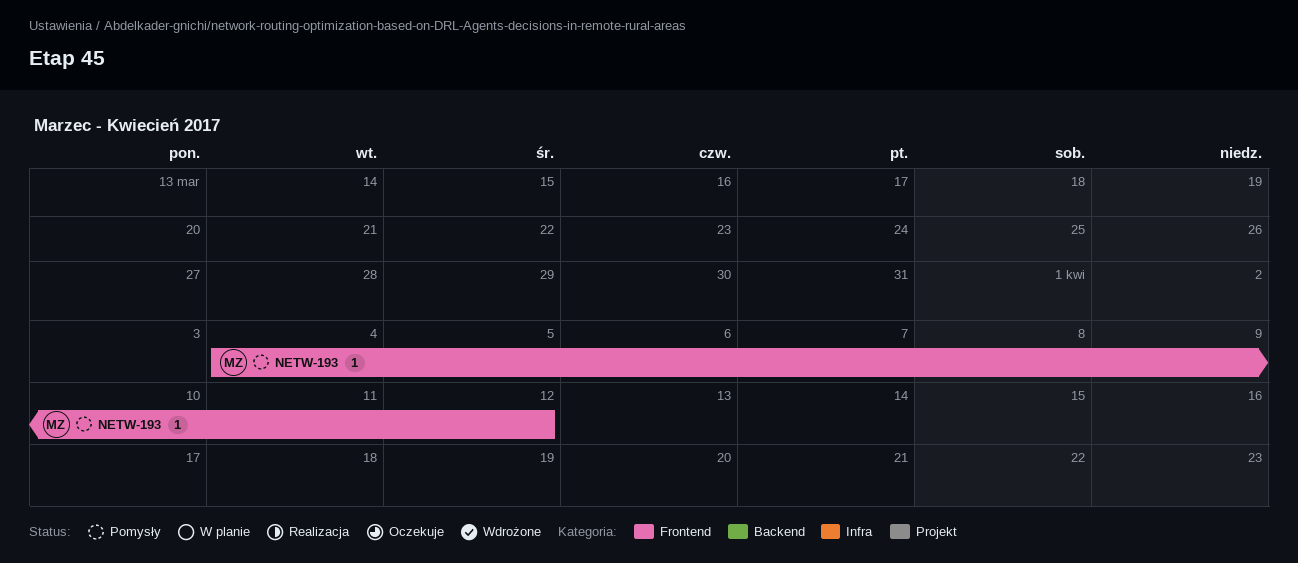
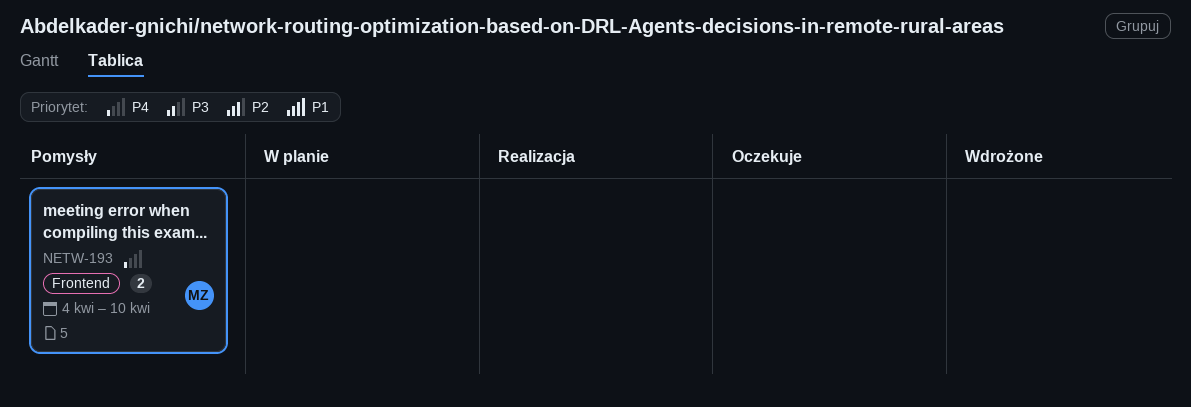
NETW-193, estimate: 1 -> 2
NETW-193, due: Apr 12 -> Apr 10

